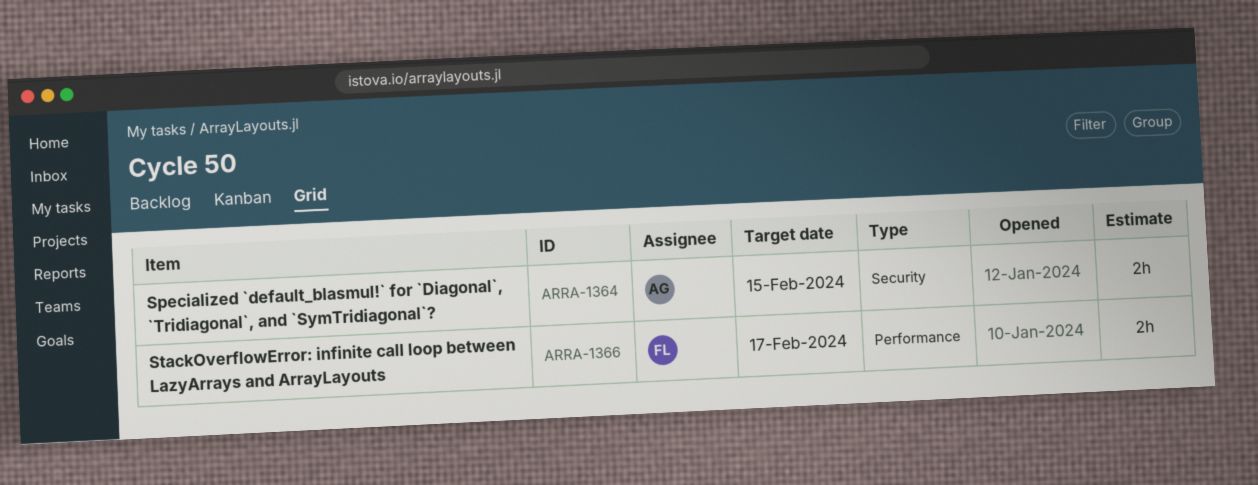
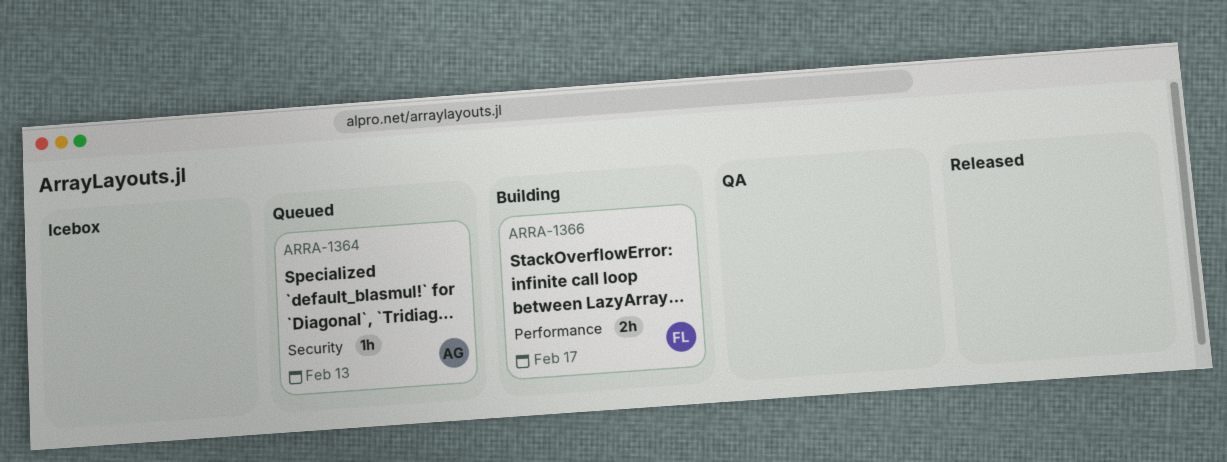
ARRA-1364, estimate: 2h -> 1h
ARRA-1364, due: Feb 15 -> Feb 13

